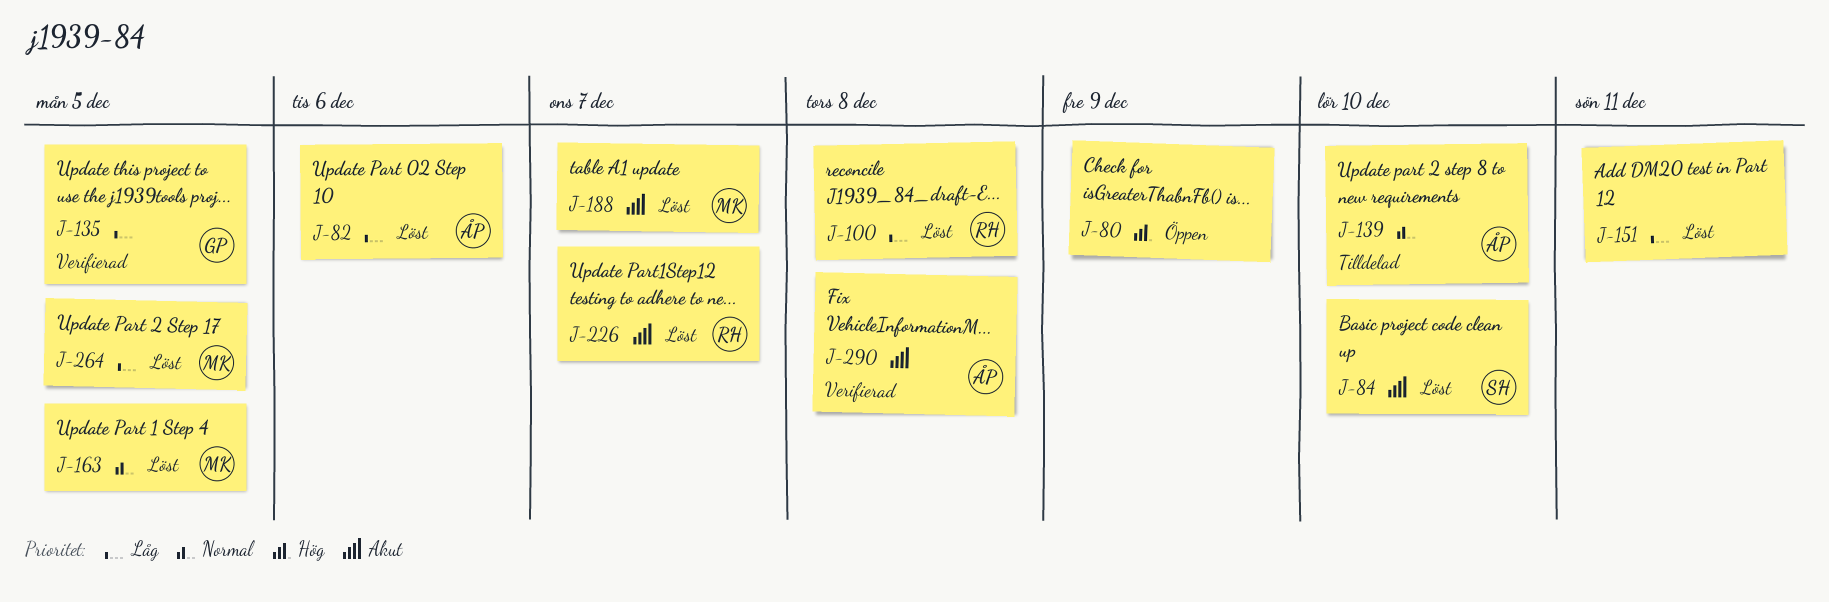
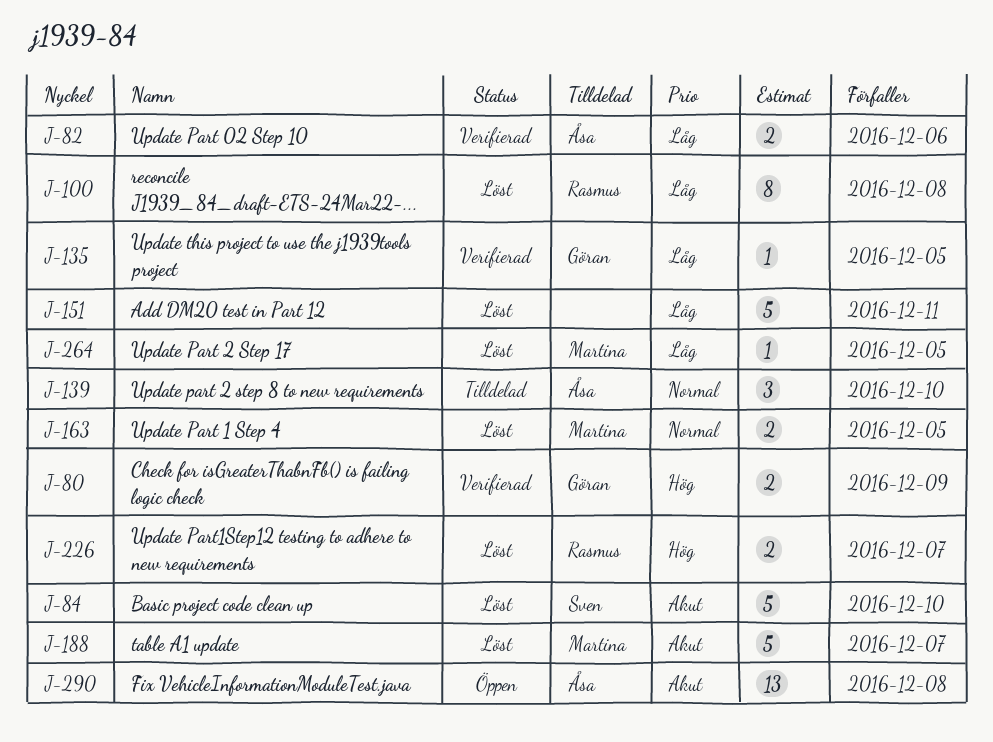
J-80, status: Öppen -> Verifierad
J-80, owner: none -> Göran
J-82, status: Löst -> Verifierad
J-226, priority: Akut -> Hög
J-290, status: Verifierad -> Öppen

